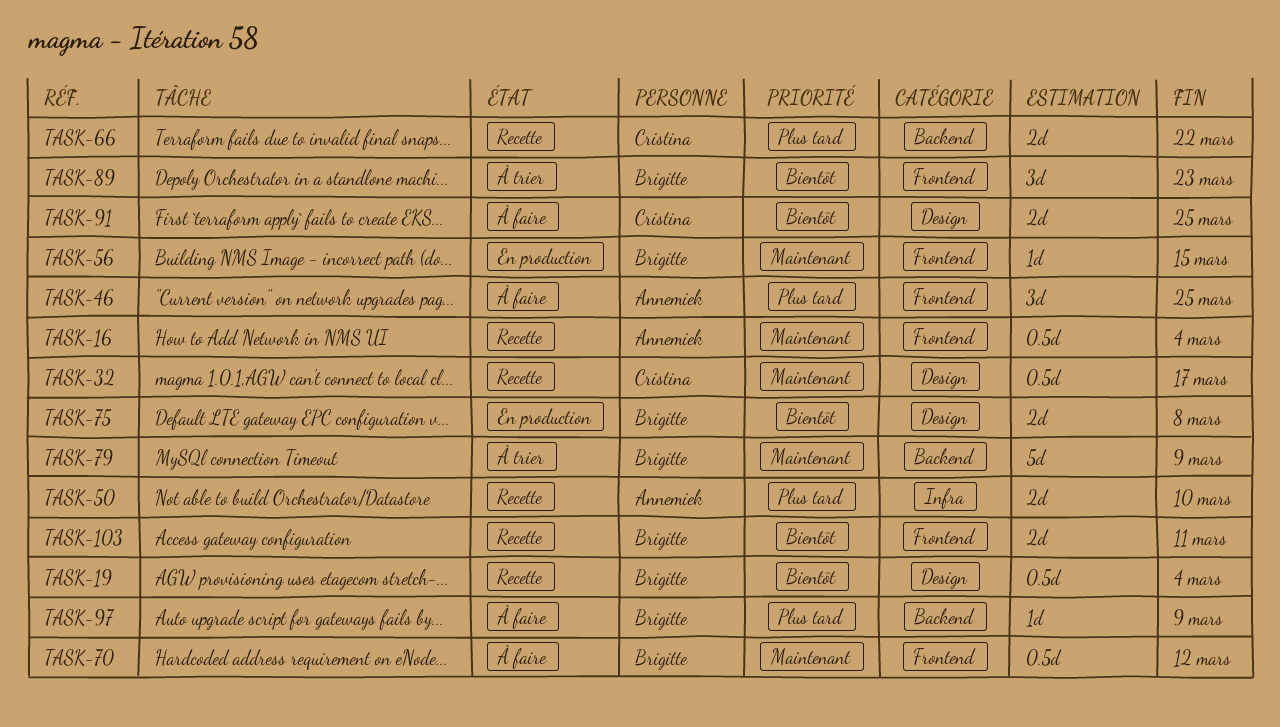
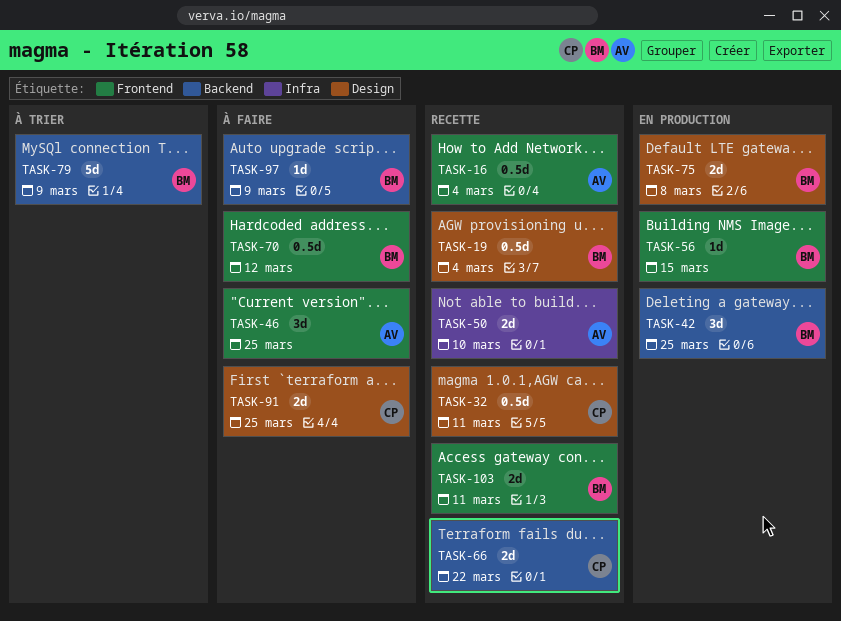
TASK-32, due: Mar 17 -> Mar 11
TASK-42: none -> present
TASK-89: present -> none

